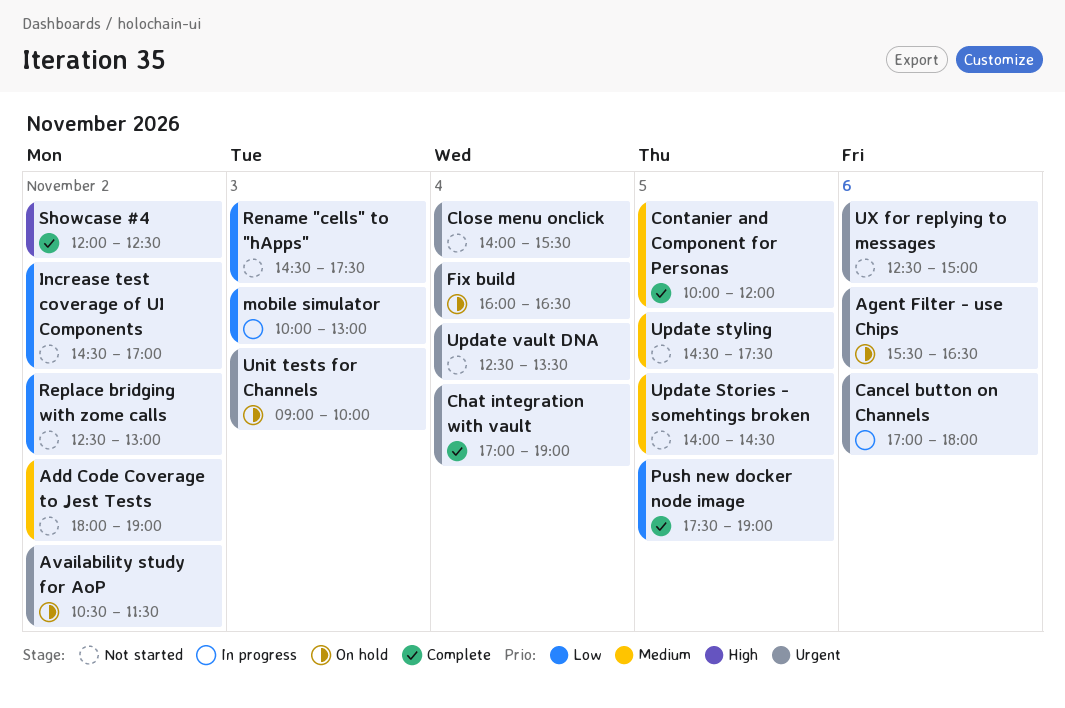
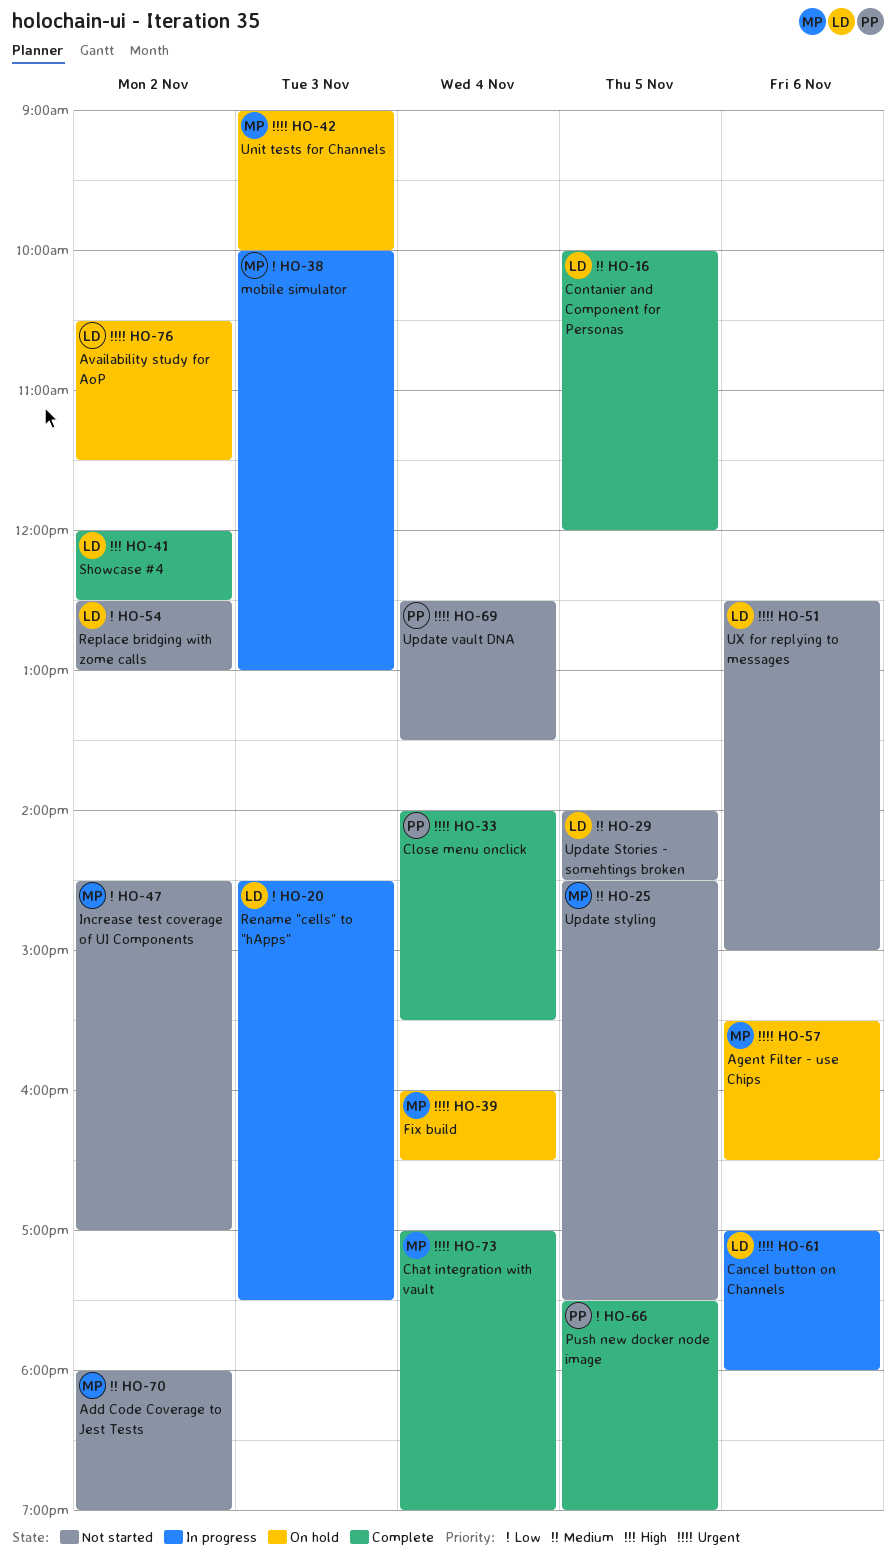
Close menu onclick, status: Not started -> Complete
Rename "cells" to "hApps", status: Not started -> In progress

